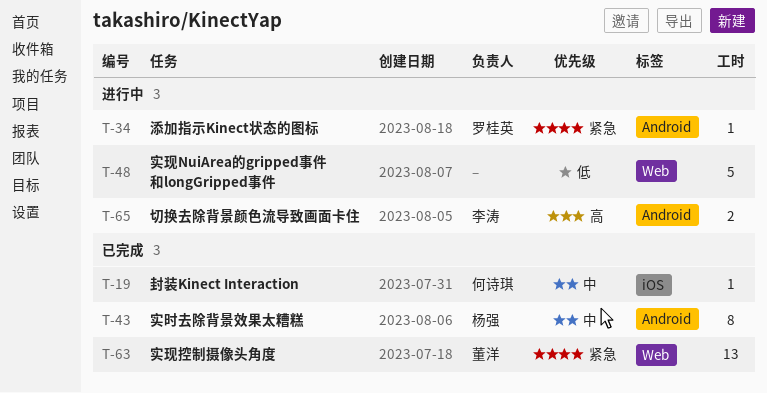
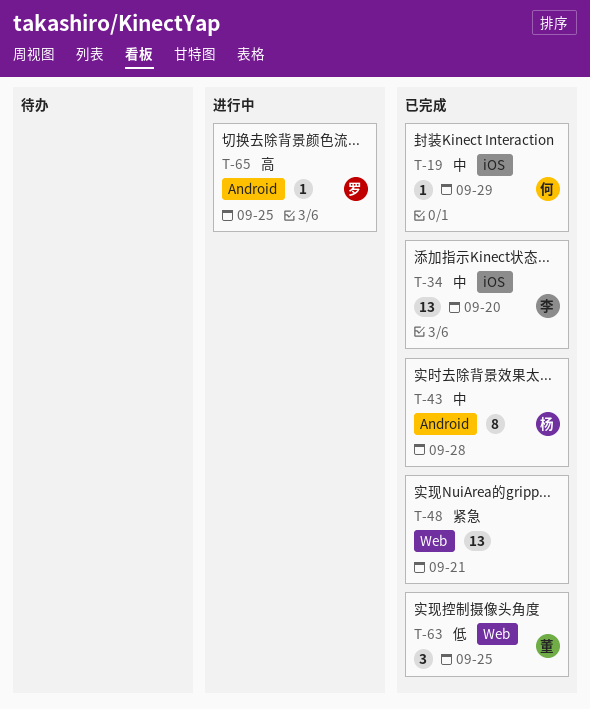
T-34, status: 进行中 -> 已完成
T-34, owner: 罗桂英 -> 李涛
T-34, priority: 紧急 -> 中
T-34, label: Android -> iOS
T-34, estimate: 1 -> 13
T-48, status: 进行中 -> 已完成
T-48, priority: 低 -> 紧急
T-48, estimate: 5 -> 13
T-63, priority: 紧急 -> 低
T-63, estimate: 13 -> 3
T-65, owner: 李涛 -> 罗桂英
T-65, estimate: 2 -> 1

